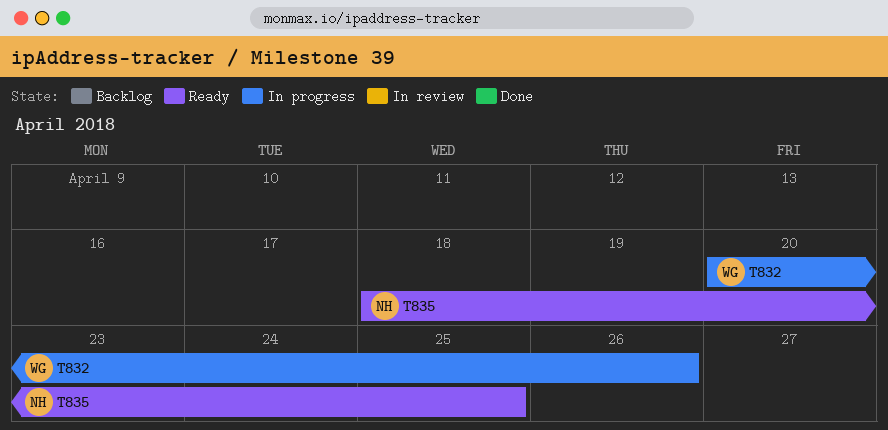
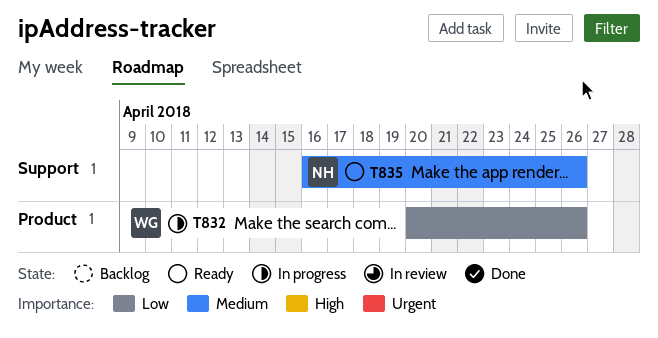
T835, start: Apr 18 -> Apr 16
T835, due: Apr 25 -> Apr 26

